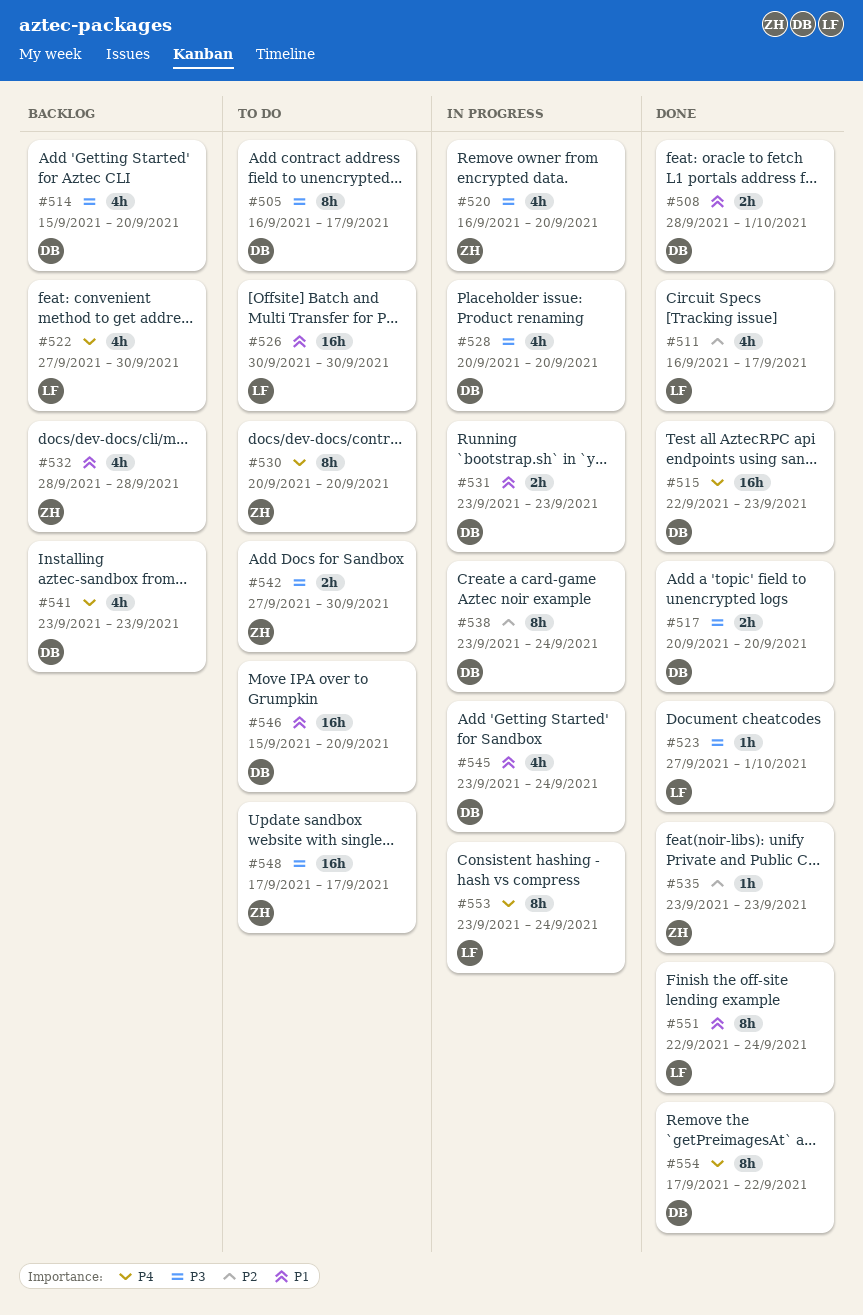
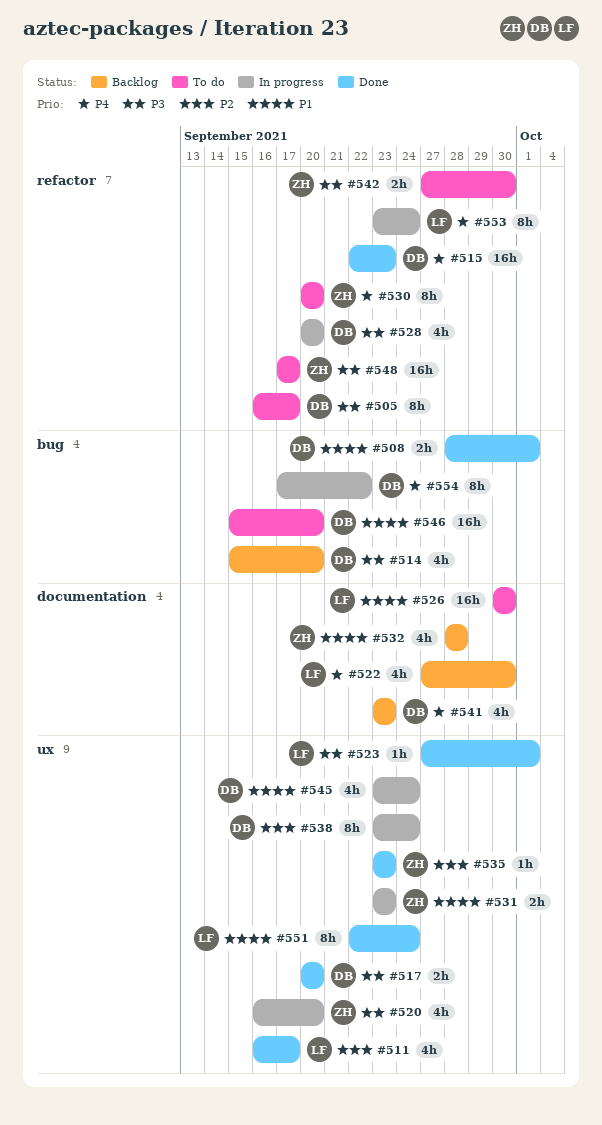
#531, owner: DB -> ZH
#554, status: Done -> In progress

